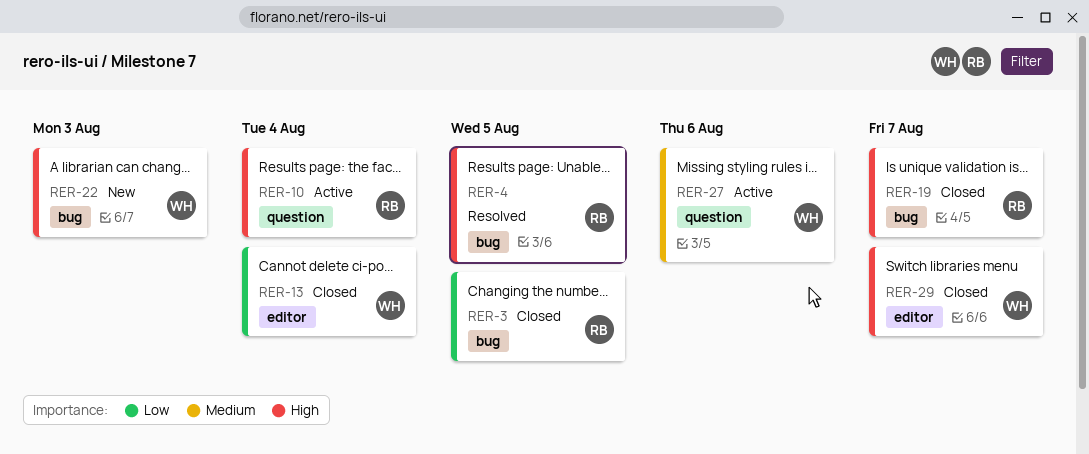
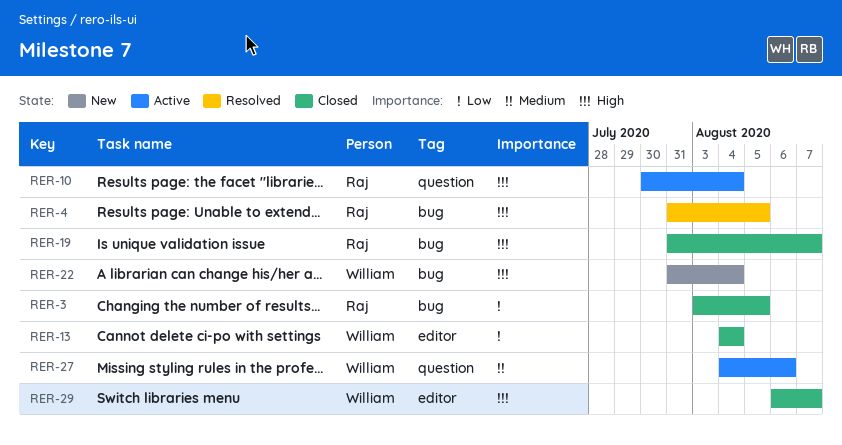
RER-22, due: Aug 3 -> Aug 4

